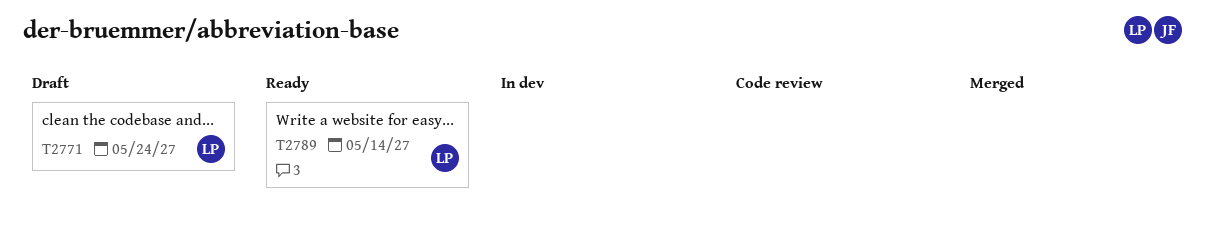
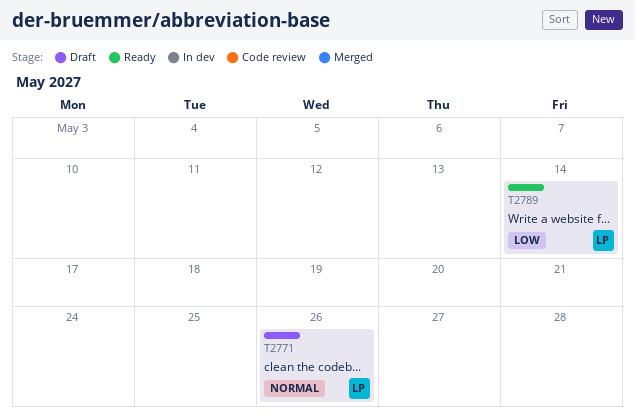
T2771, due: May 24 -> May 26

